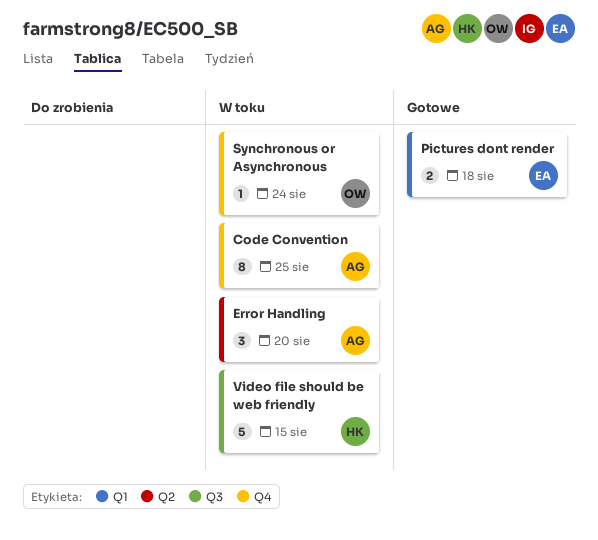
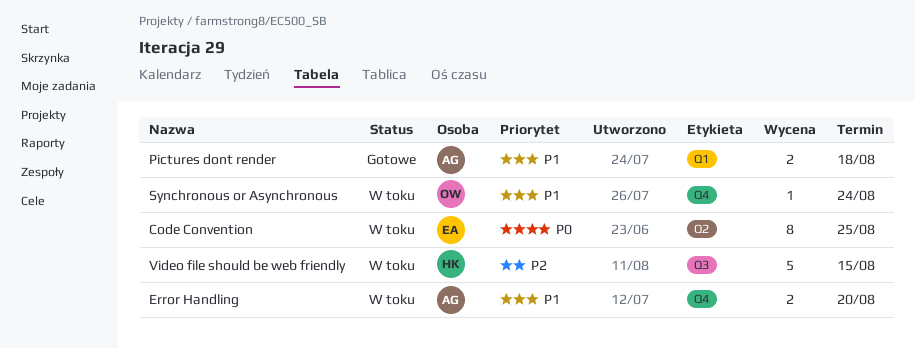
Code Convention, owner: AG -> EA
Code Convention, label: Q4 -> Q2
Error Handling, label: Q2 -> Q4
Error Handling, estimate: 3 -> 2
Pictures dont render, owner: EA -> AG

